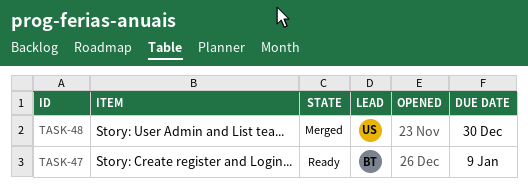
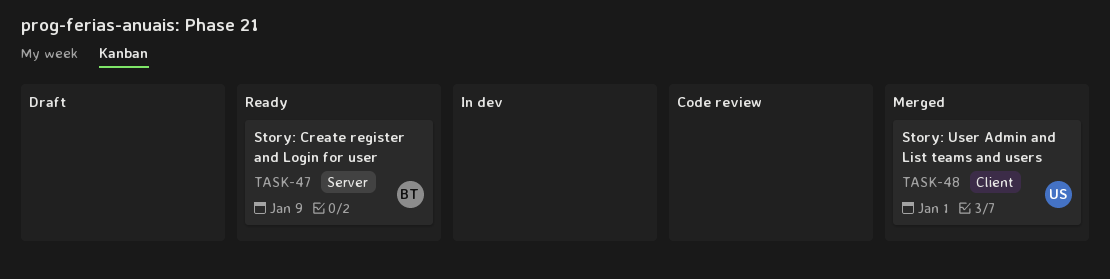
TASK-48, due: Dec 30 -> Jan 1

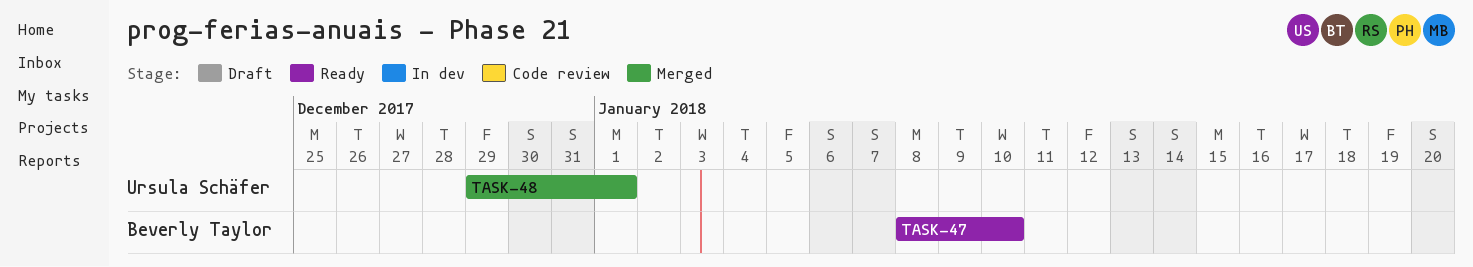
TASK-47, due: Jan 9 -> Jan 10

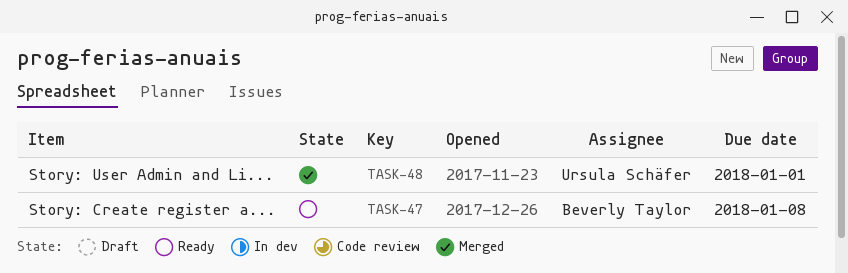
TASK-47, due: Jan 10 -> Jan 8

